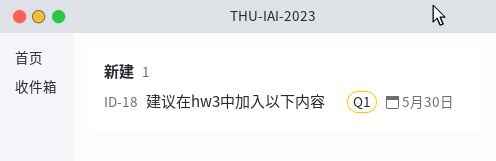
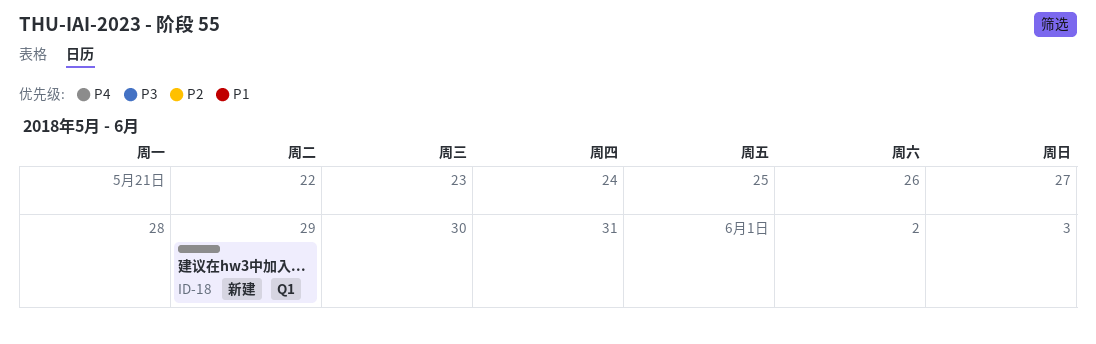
ID-18, due: May 30 -> May 29

